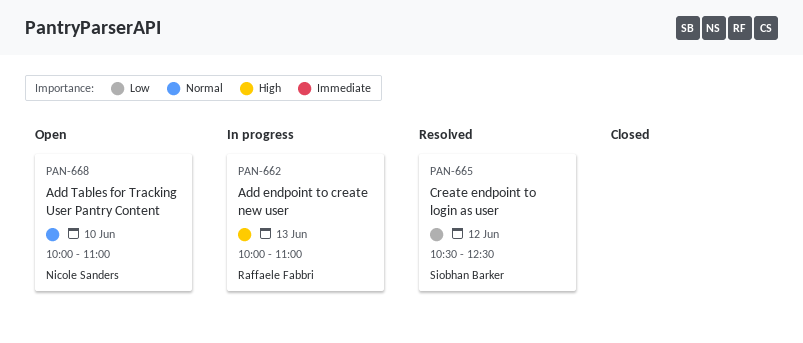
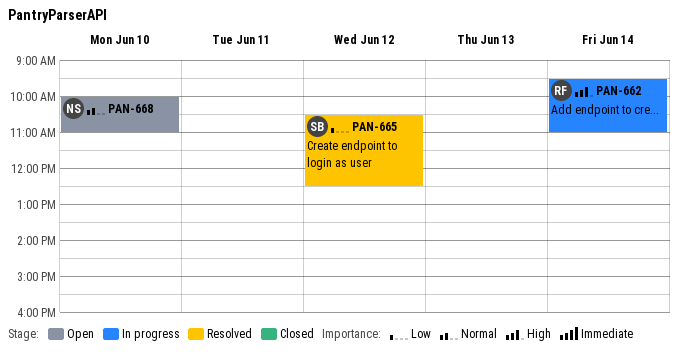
PAN-662, day: Jun 13 -> Jun 14
PAN-662, begins: 10:00 -> 09:30

